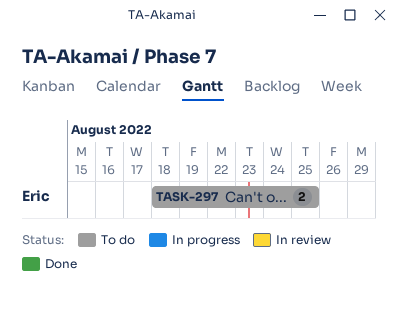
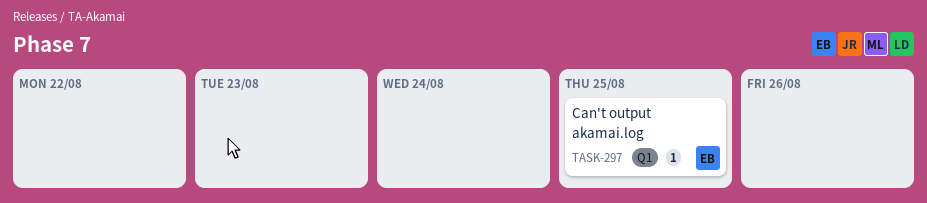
TASK-297, estimate: 2 -> 1

